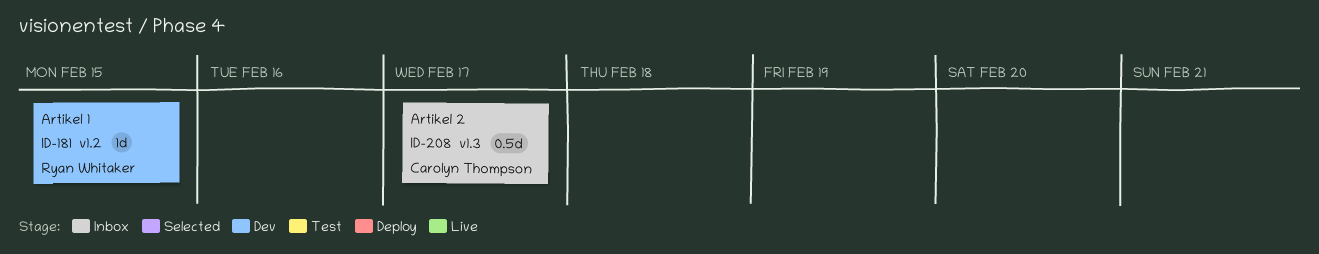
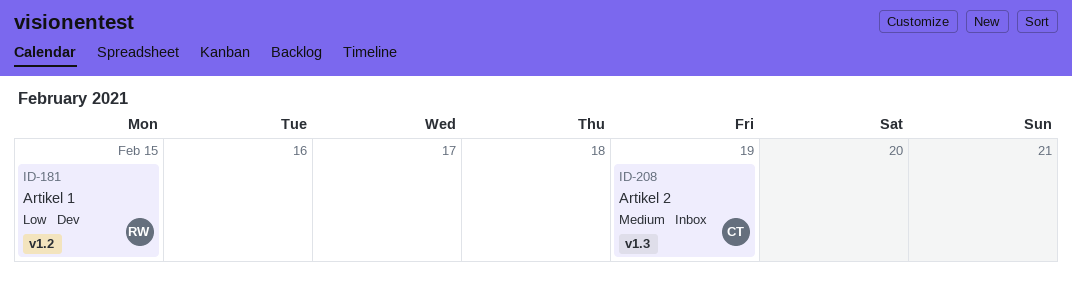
ID-208, due: Feb 17 -> Feb 19

